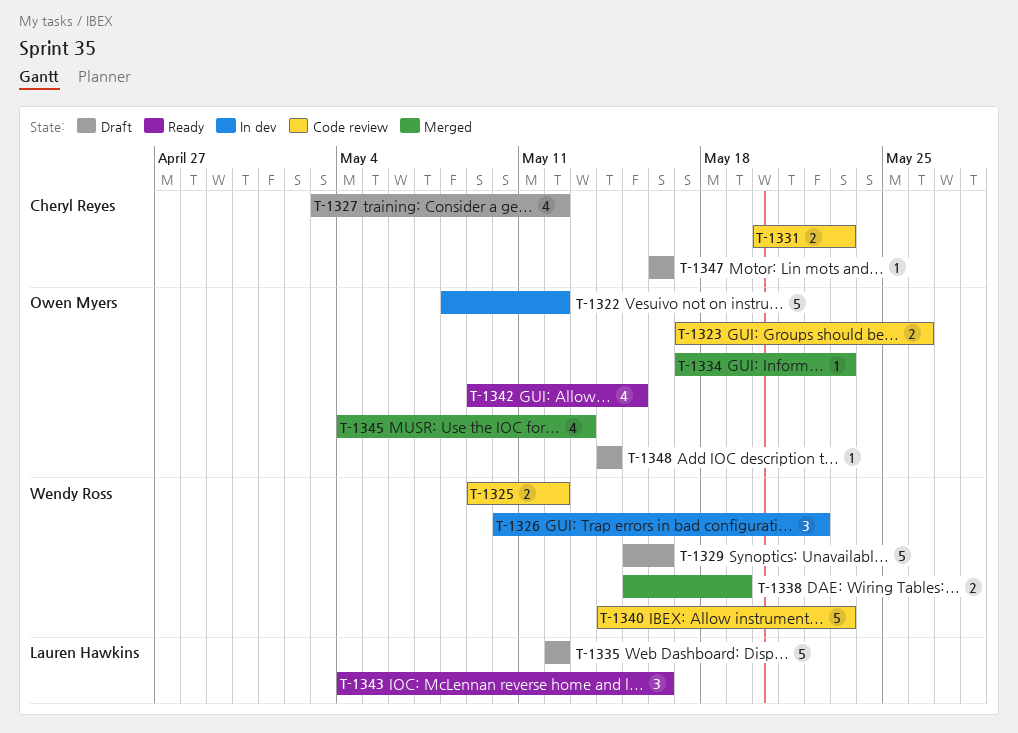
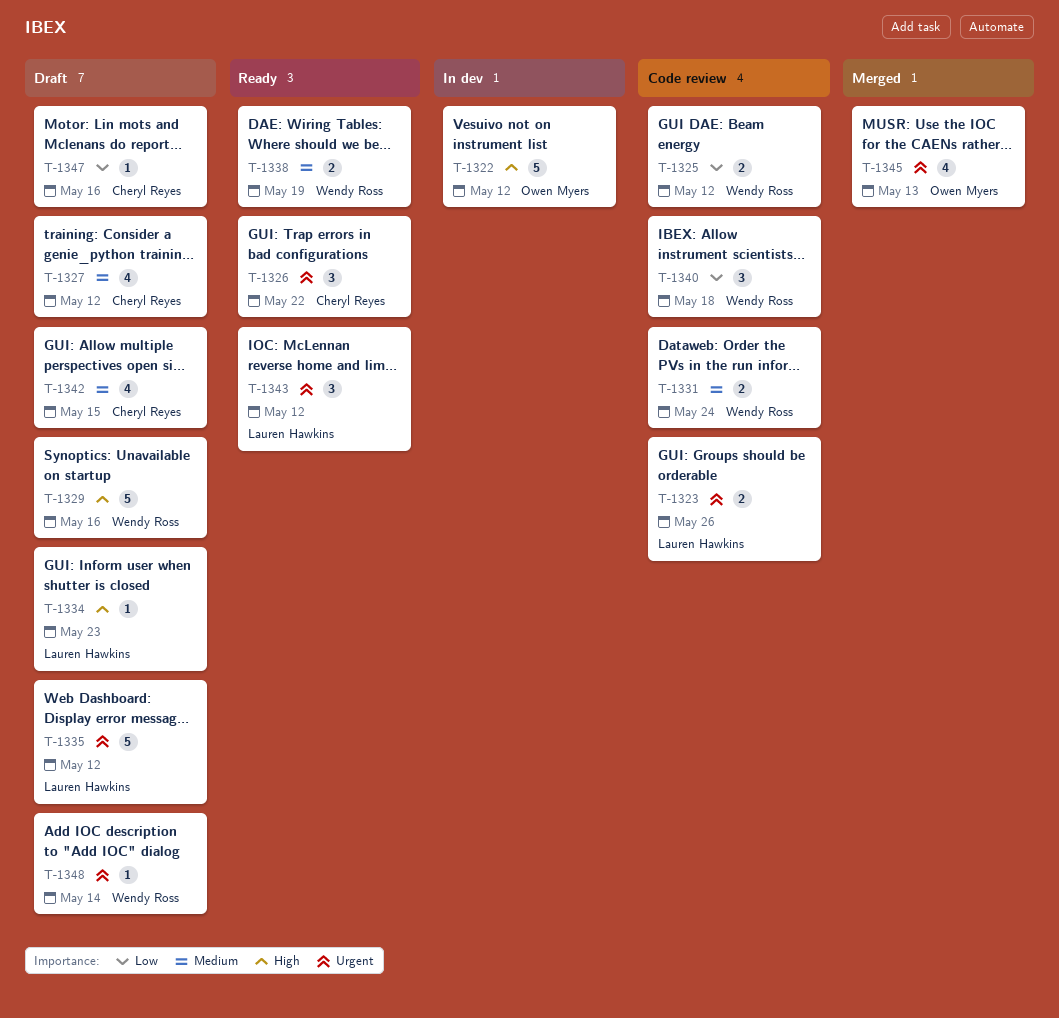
T-1323, owner: Owen Myers -> Lauren Hawkins
T-1326, status: In dev -> Ready
T-1326, owner: Wendy Ross -> Cheryl Reyes
T-1331, owner: Cheryl Reyes -> Wendy Ross
T-1331, due: May 23 -> May 24
T-1334, status: Merged -> Draft
T-1334, owner: Owen Myers -> Lauren Hawkins
T-1338, status: Merged -> Ready
T-1340, estimate: 5 -> 3
T-1340, due: May 23 -> May 18
T-1342, status: Ready -> Draft
T-1342, owner: Owen Myers -> Cheryl Reyes
T-1343, due: May 16 -> May 12
T-1348, owner: Owen Myers -> Wendy Ross

